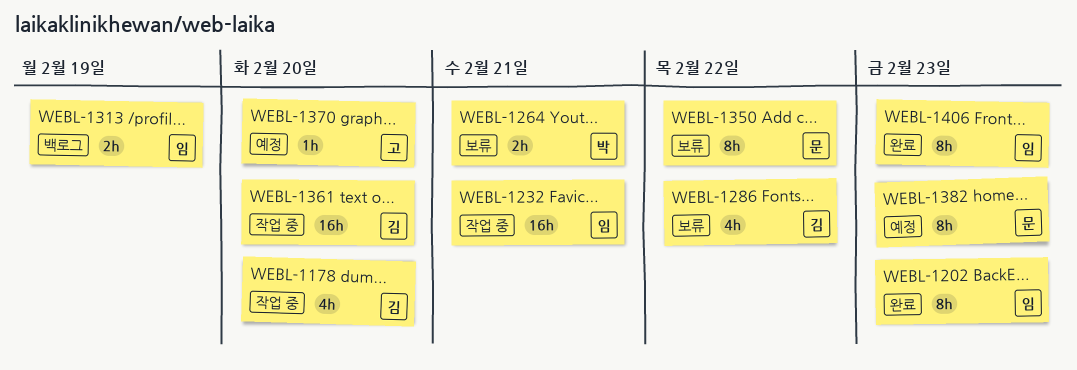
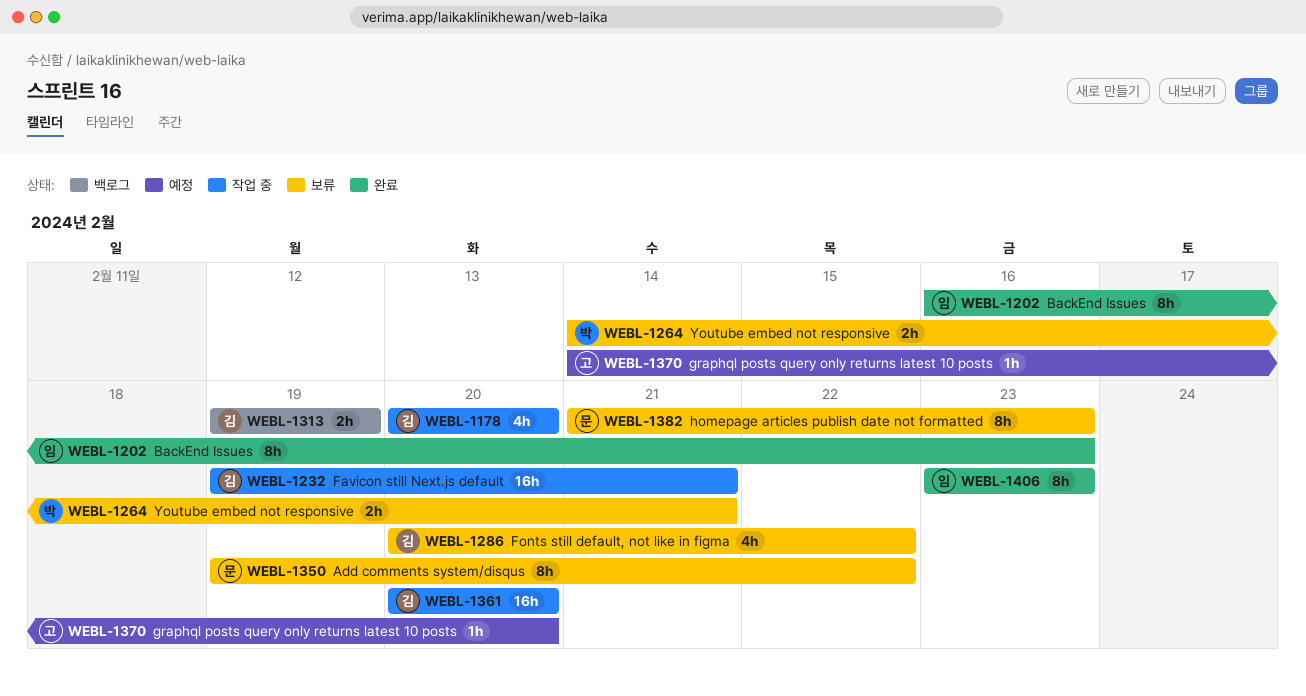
WEBL-1232, owner: 임 -> 김
WEBL-1313, owner: 임 -> 김
WEBL-1382, status: 예정 -> 보류

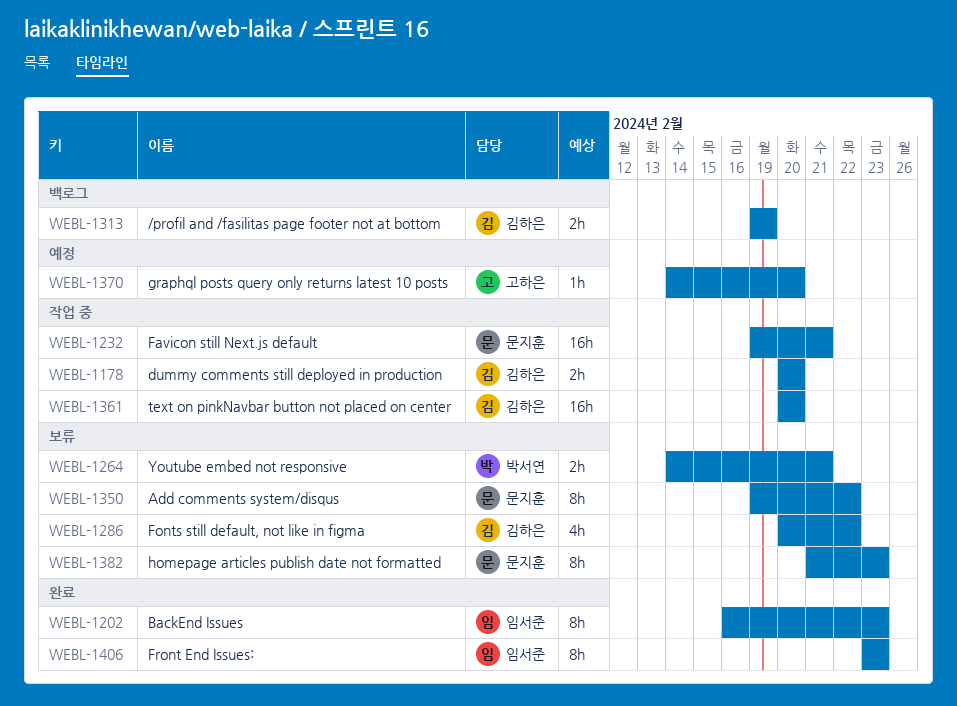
WEBL-1178, estimate: 4h -> 2h
WEBL-1232, owner: 김하은 -> 문지훈

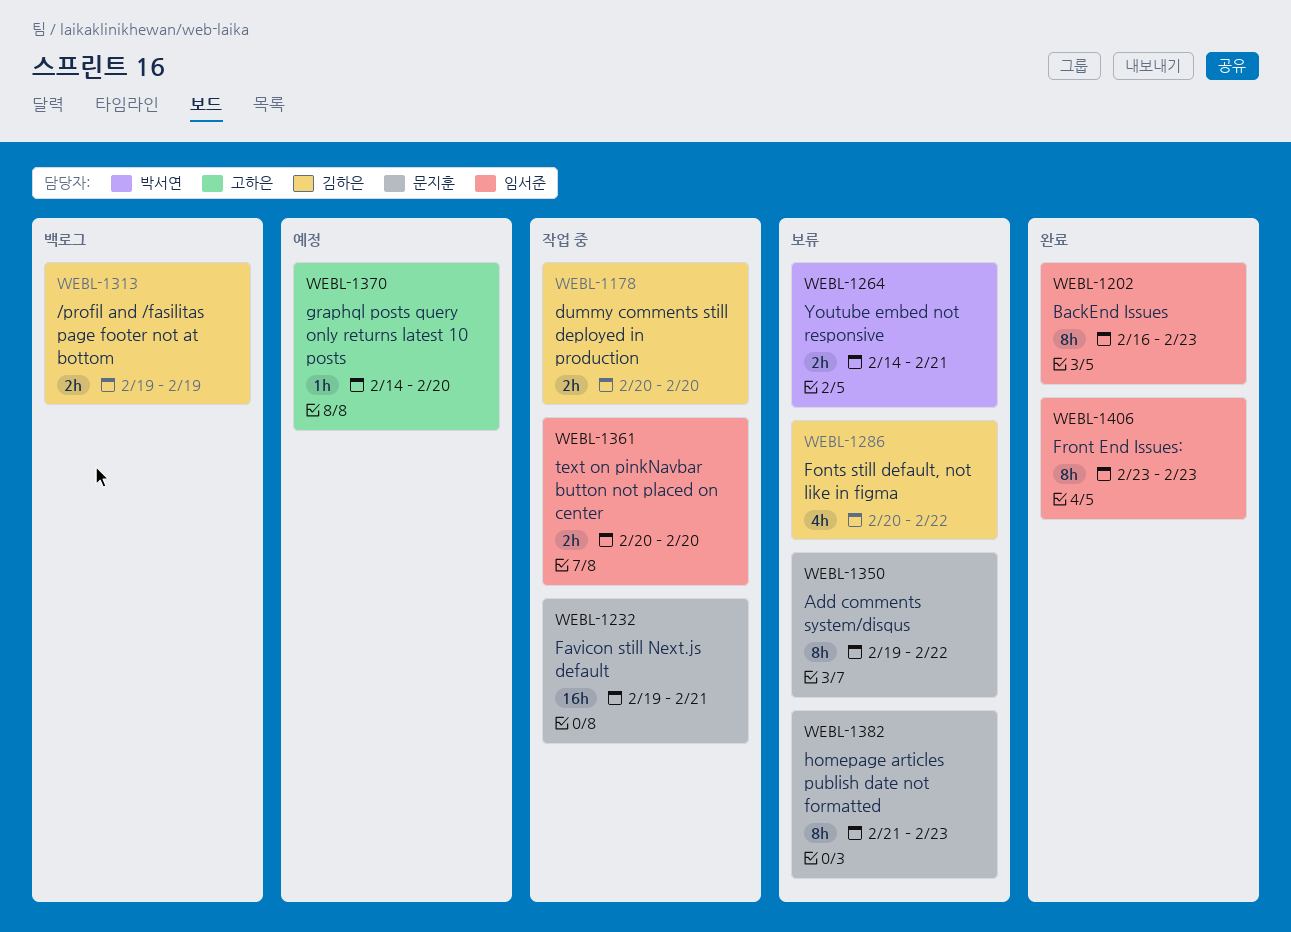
WEBL-1361, owner: 김하은 -> 임서준
WEBL-1361, estimate: 16h -> 2h

